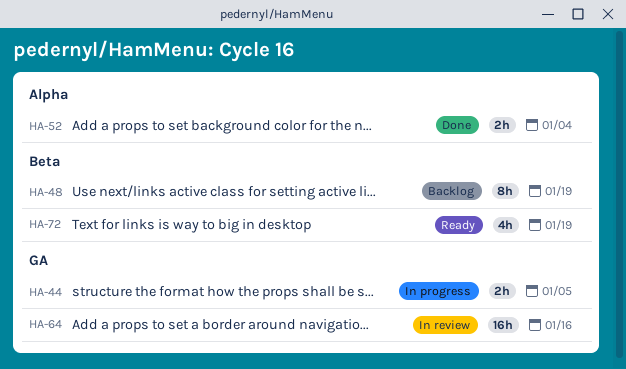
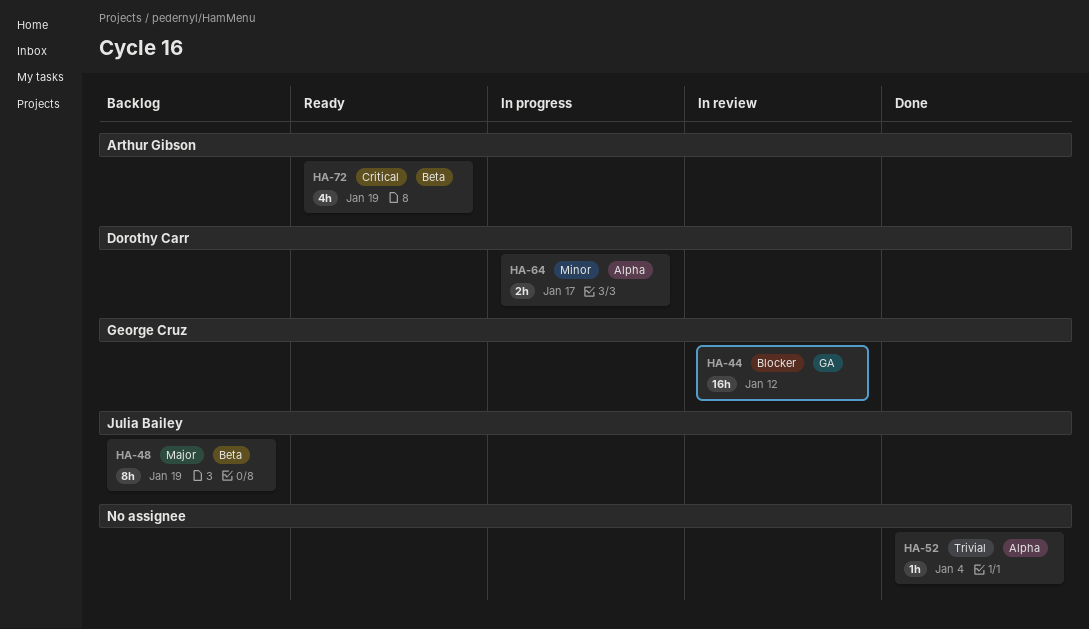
HA-44, status: In progress -> In review
HA-44, estimate: 2h -> 16h
HA-44, due: Jan 5 -> Jan 12
HA-52, estimate: 2h -> 1h
HA-64, status: In review -> In progress
HA-64, label: GA -> Alpha
HA-64, estimate: 16h -> 2h
HA-64, due: Jan 16 -> Jan 17

